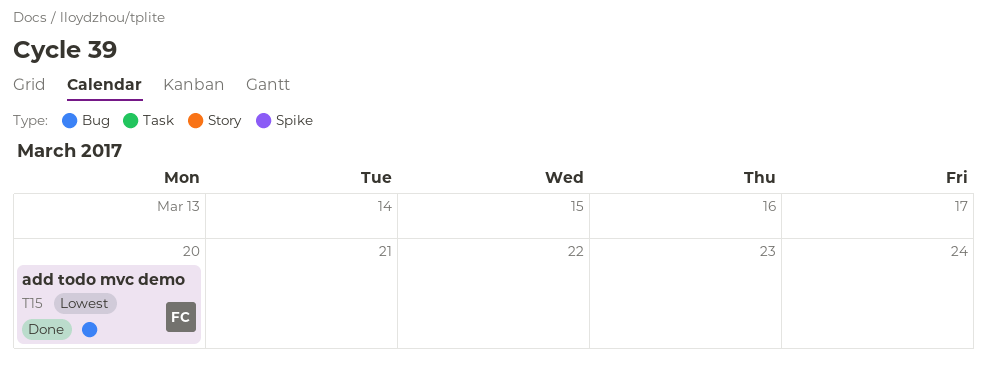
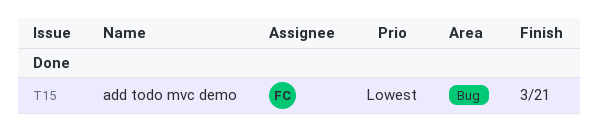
T15, due: Mar 20 -> Mar 21

